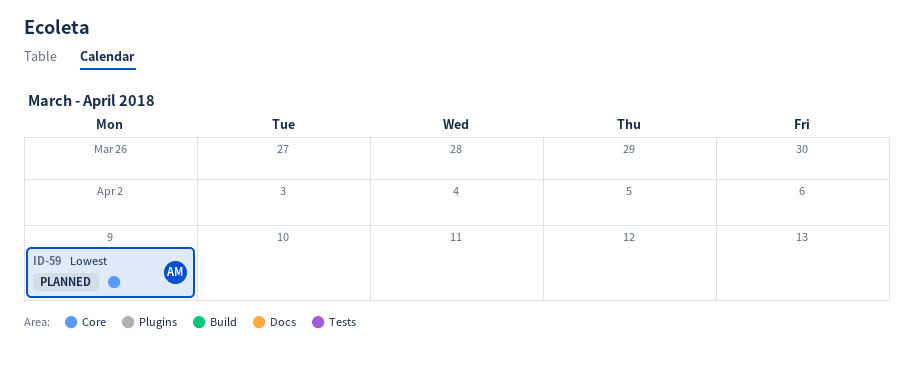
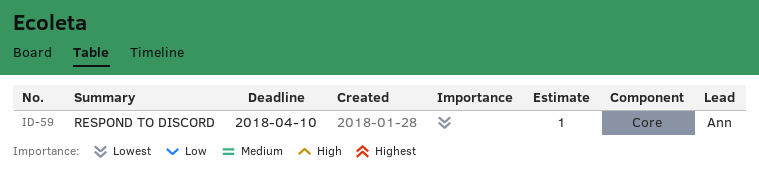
ID-59, due: Apr 9 -> Apr 10

